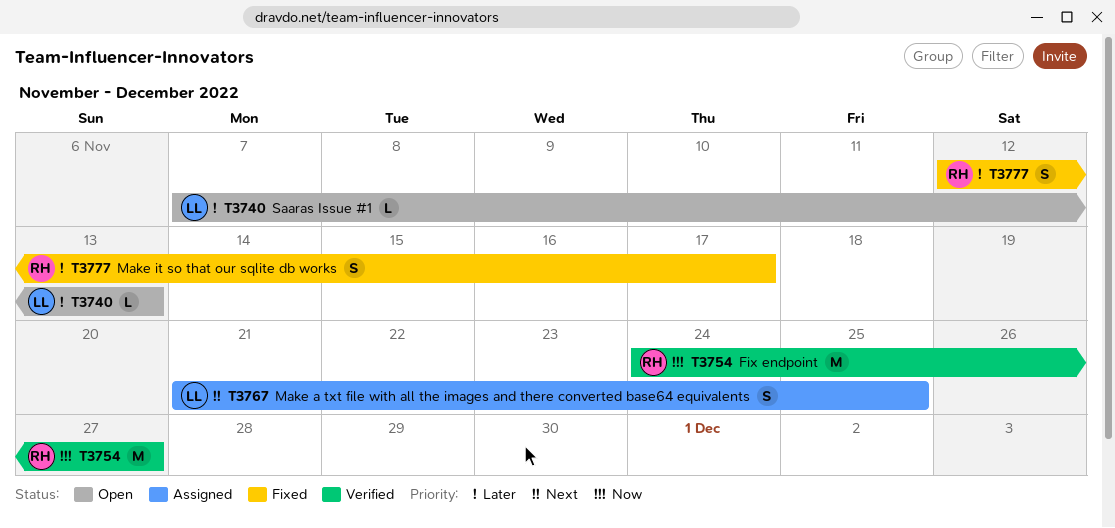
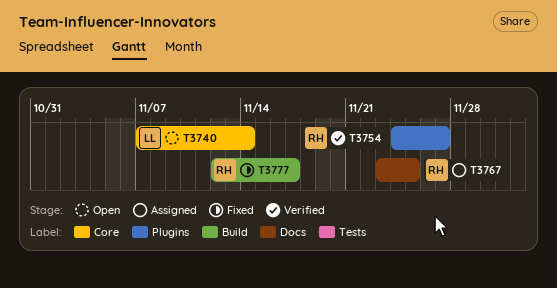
T3740, due: Nov 13 -> Nov 14
T3767, owner: LL -> RH
T3767, start: Nov 21 -> Nov 23

